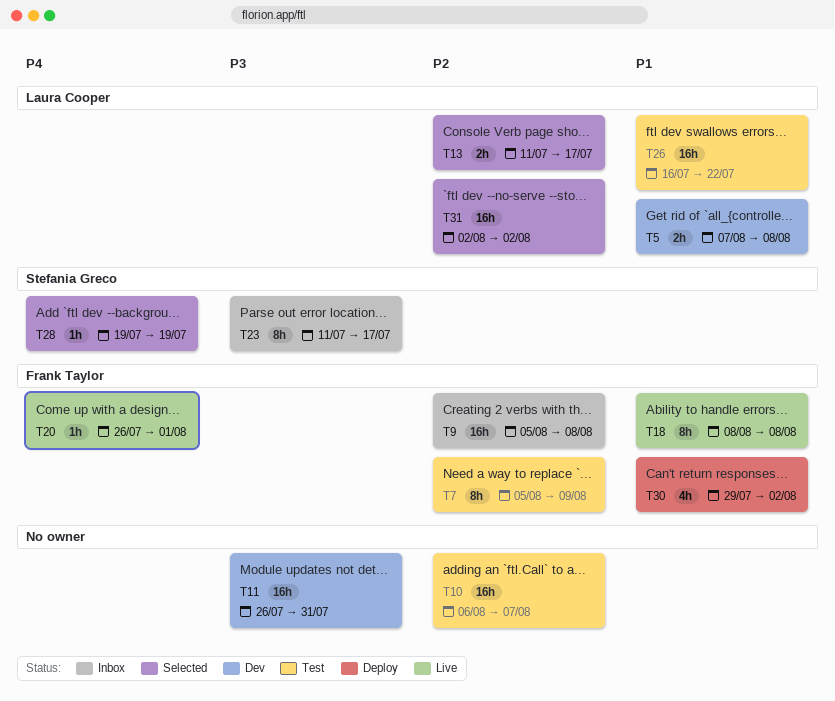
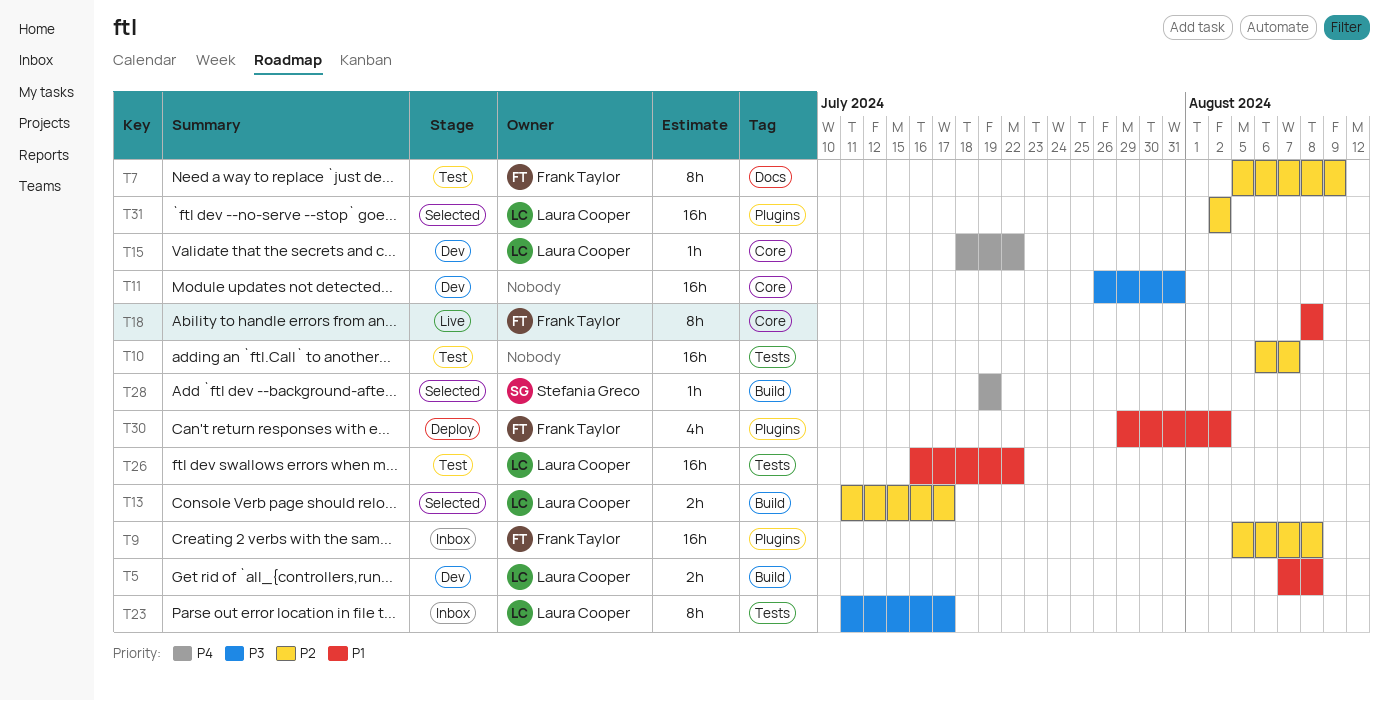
T15: none -> present
T20: present -> none
T23, owner: Stefania Greco -> Laura Cooper

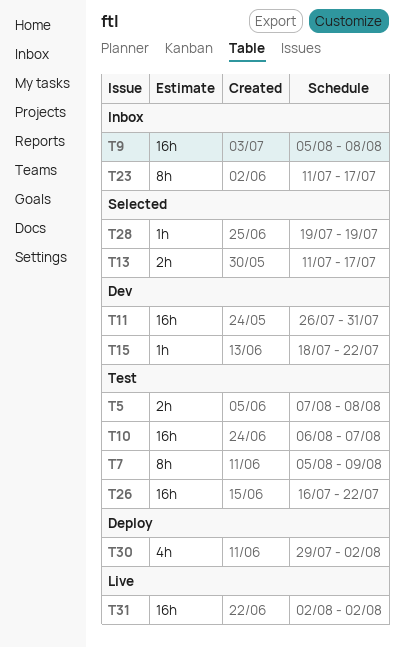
T5, status: Dev -> Test
T18: present -> none
T31, status: Selected -> Live

